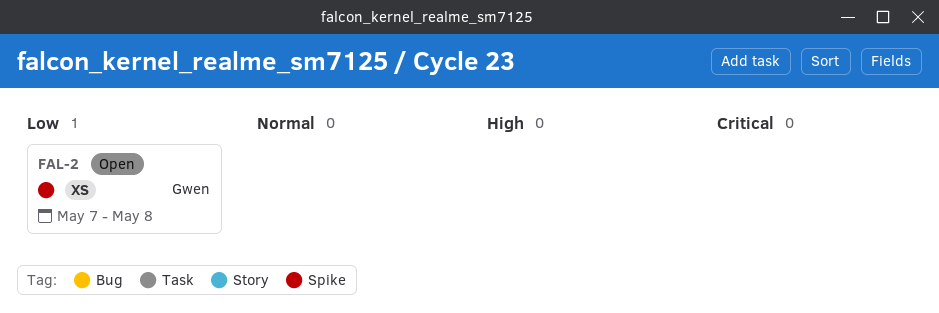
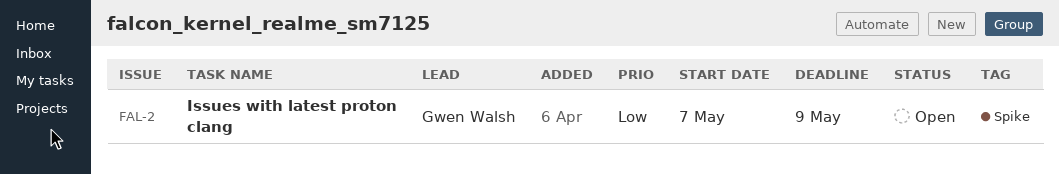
FAL-2, due: May 8 -> May 9

